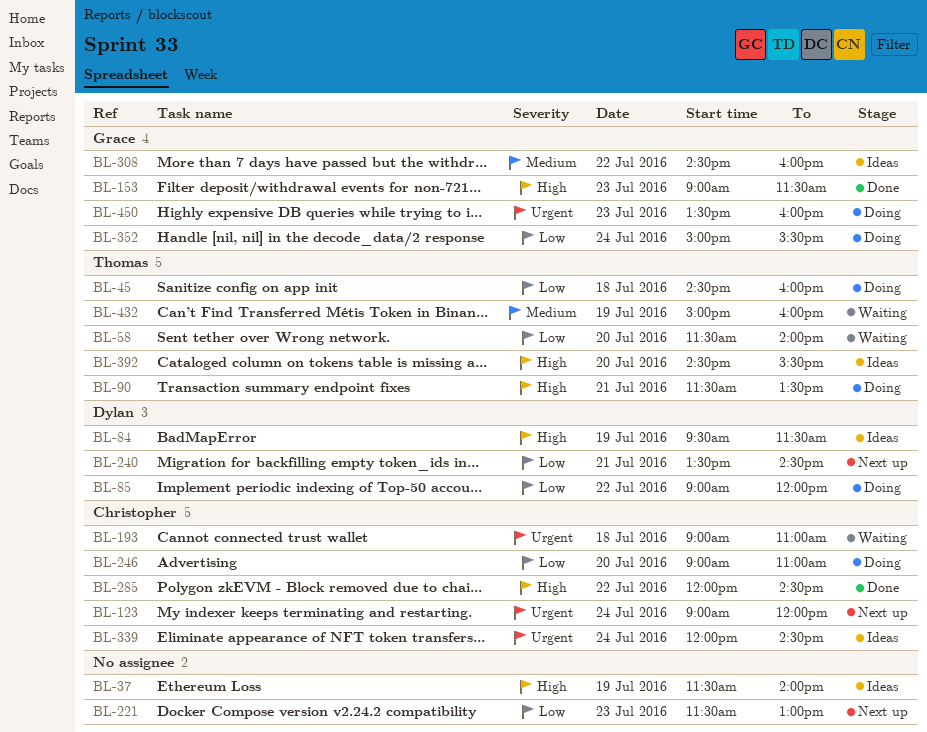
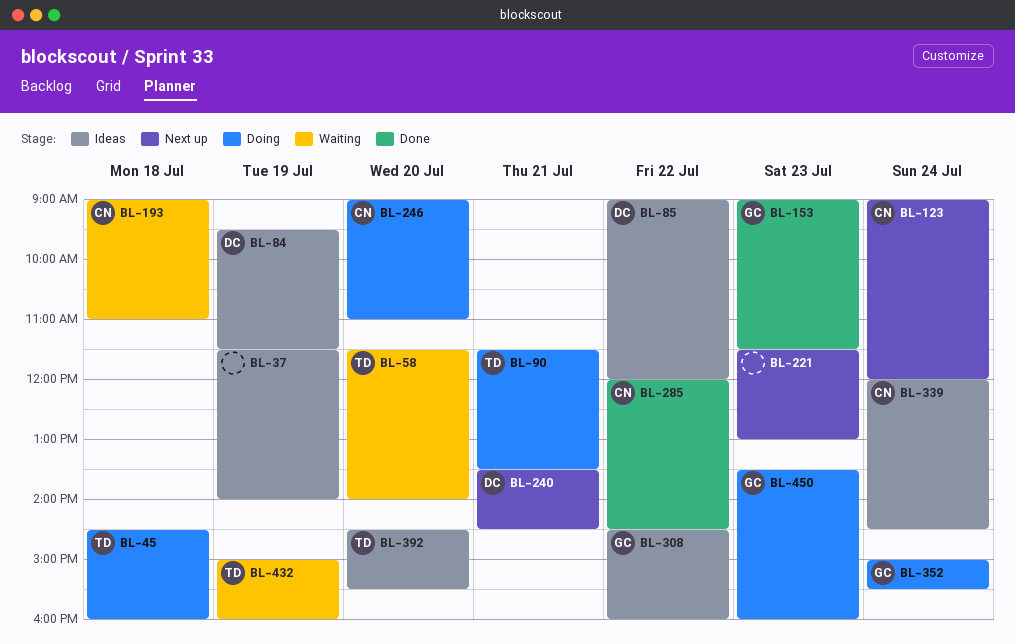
BL-85, status: Doing -> Ideas

